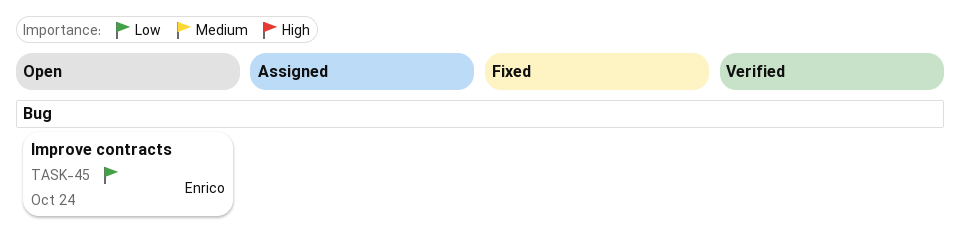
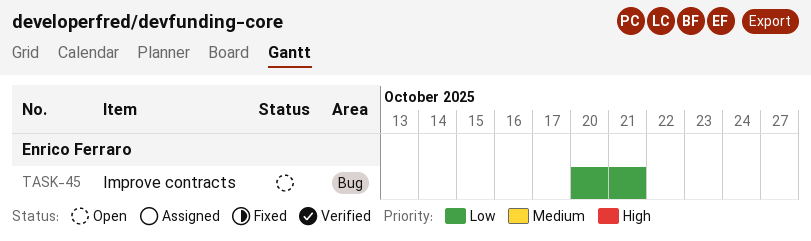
TASK-45, due: Oct 24 -> Oct 21

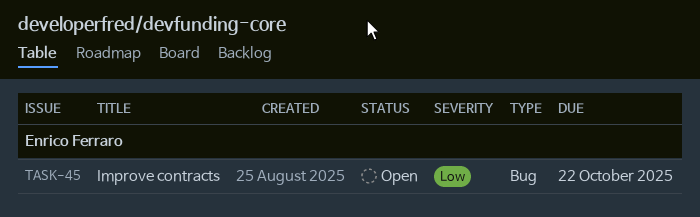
TASK-45, due: Oct 21 -> Oct 22

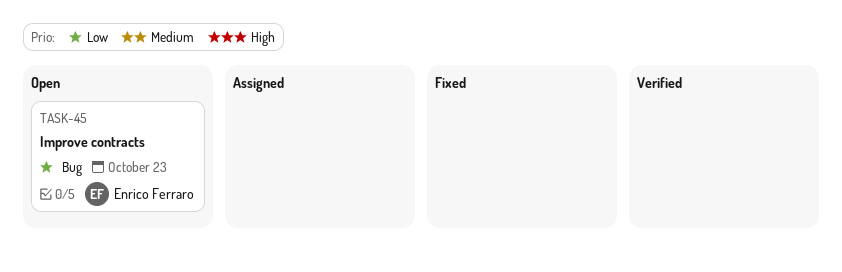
TASK-45, due: Oct 22 -> Oct 23

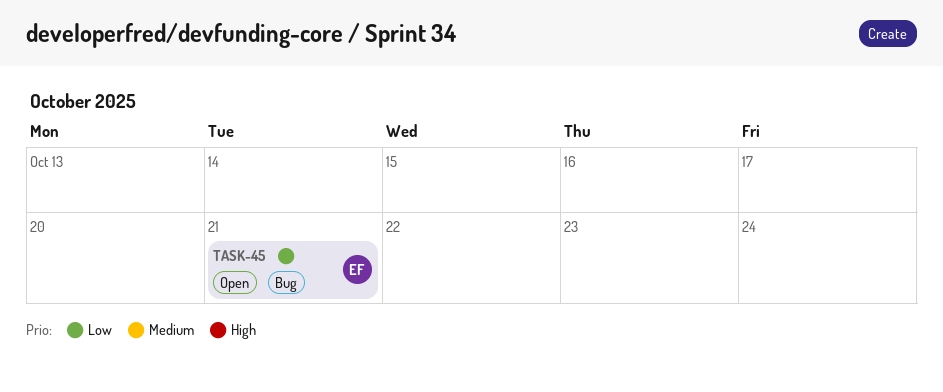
TASK-45, due: Oct 23 -> Oct 21

